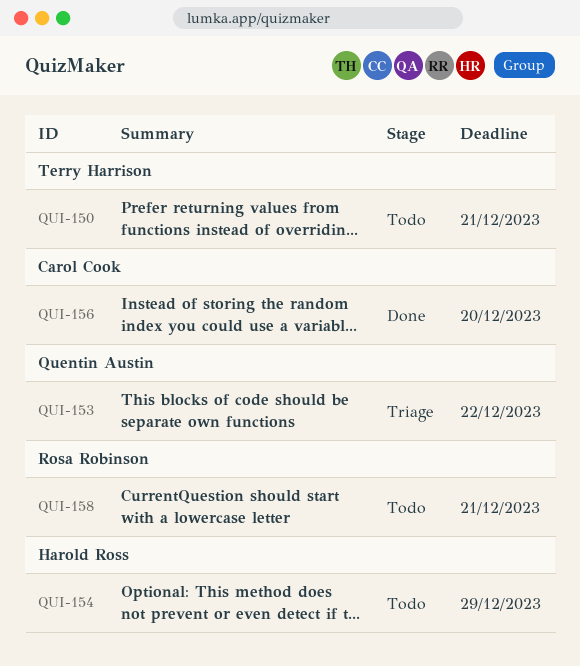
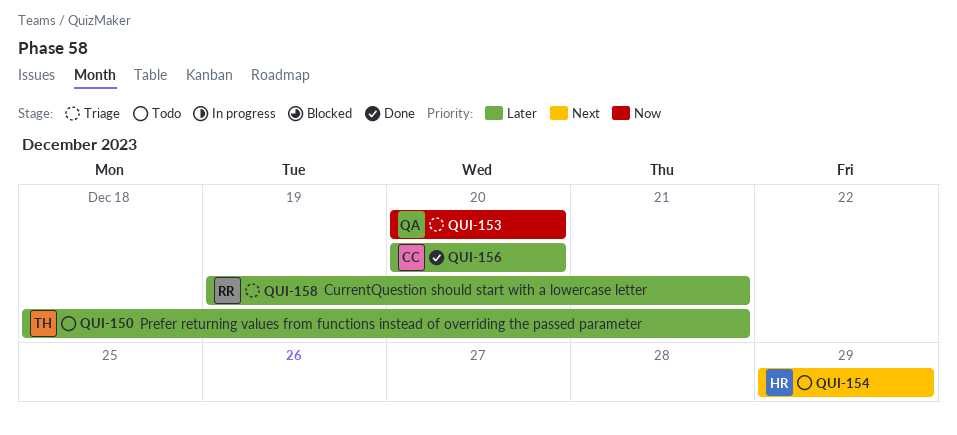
QUI-153, due: Dec 22 -> Dec 20
QUI-158, status: Todo -> Triage

